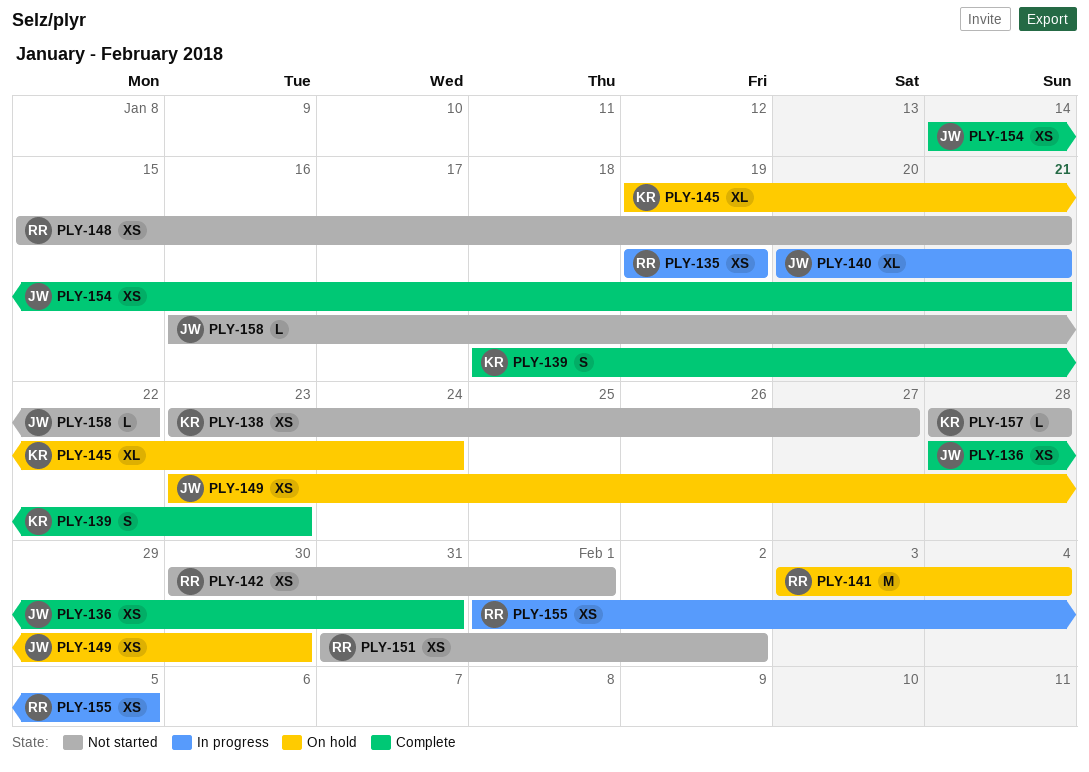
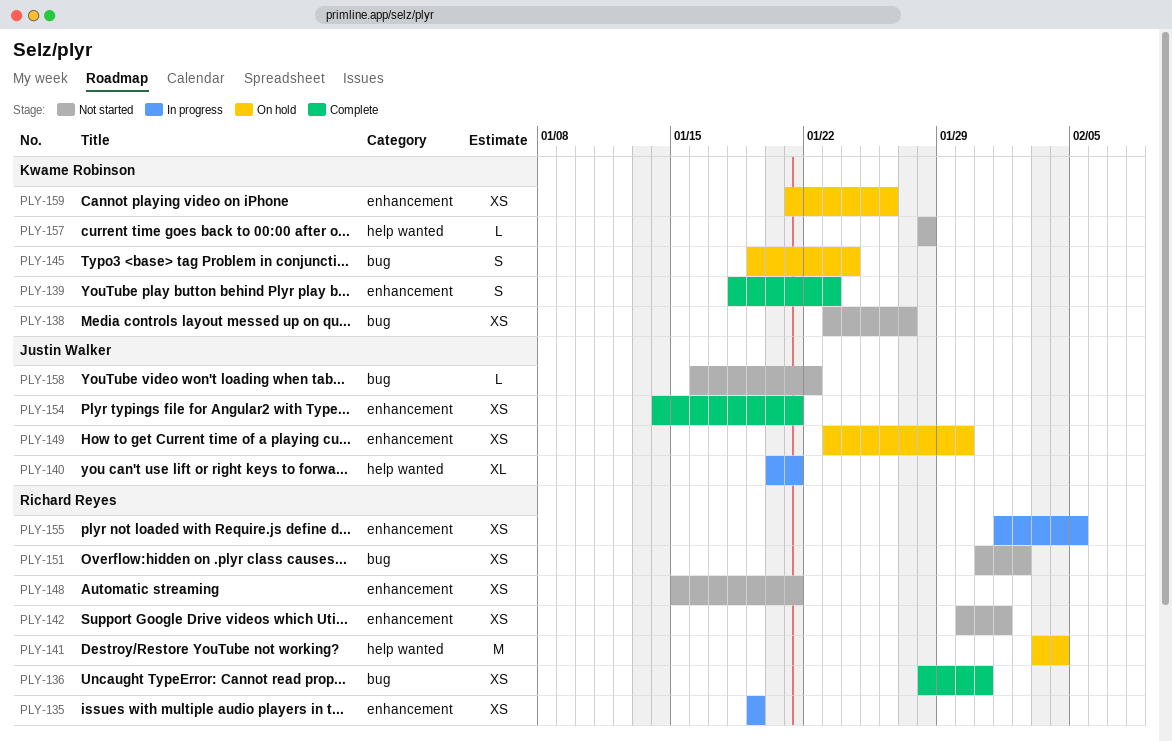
PLY-136, owner: Justin Walker -> Richard Reyes
PLY-145, estimate: XL -> S
PLY-159: none -> present

